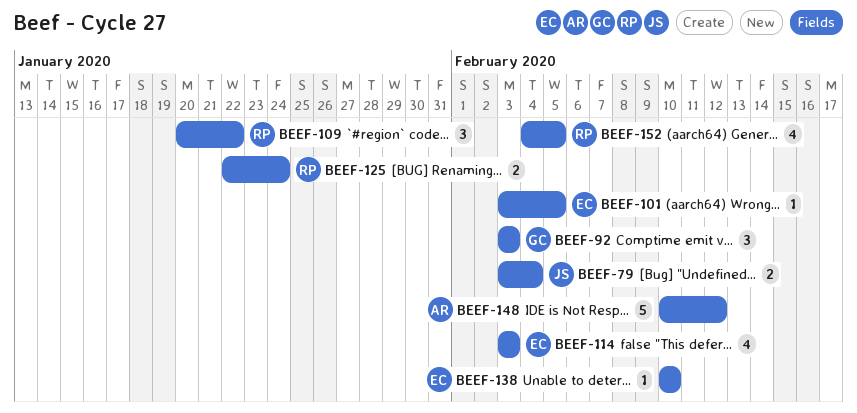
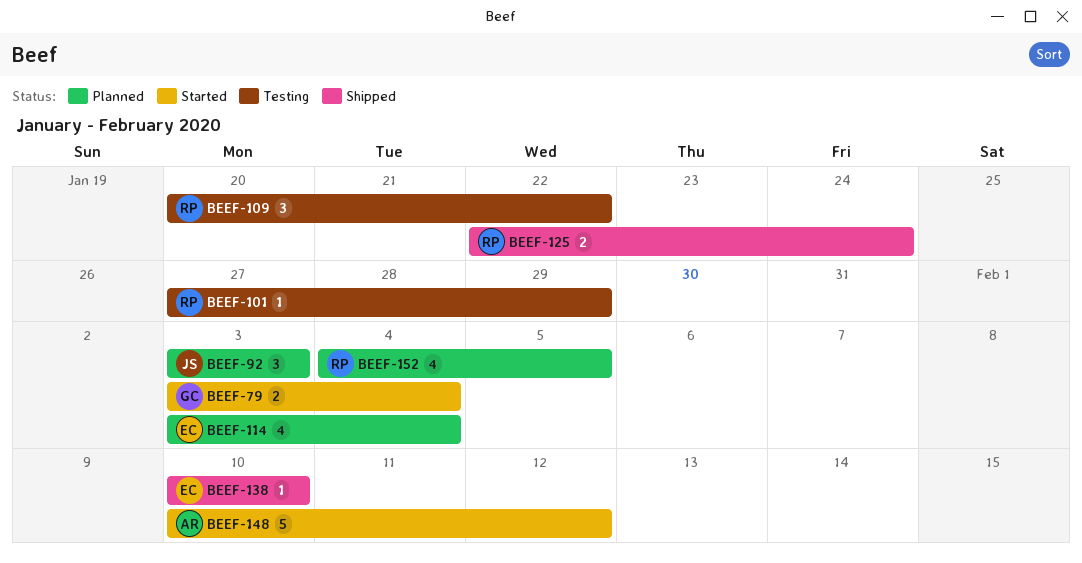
BEEF-79, owner: JS -> GC
BEEF-92, owner: GC -> JS
BEEF-101, owner: EC -> RP
BEEF-101, start: Feb 3 -> Jan 27
BEEF-101, due: Feb 5 -> Jan 29
BEEF-114, due: Feb 3 -> Feb 4

